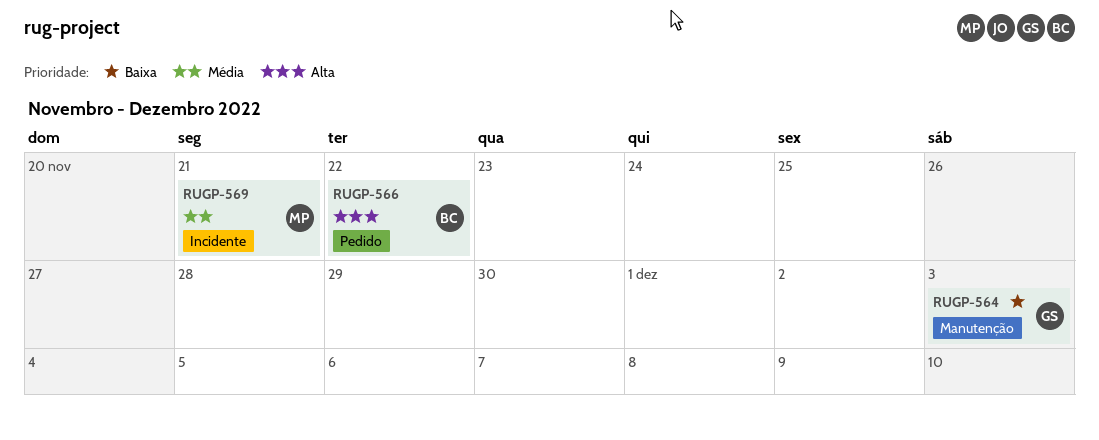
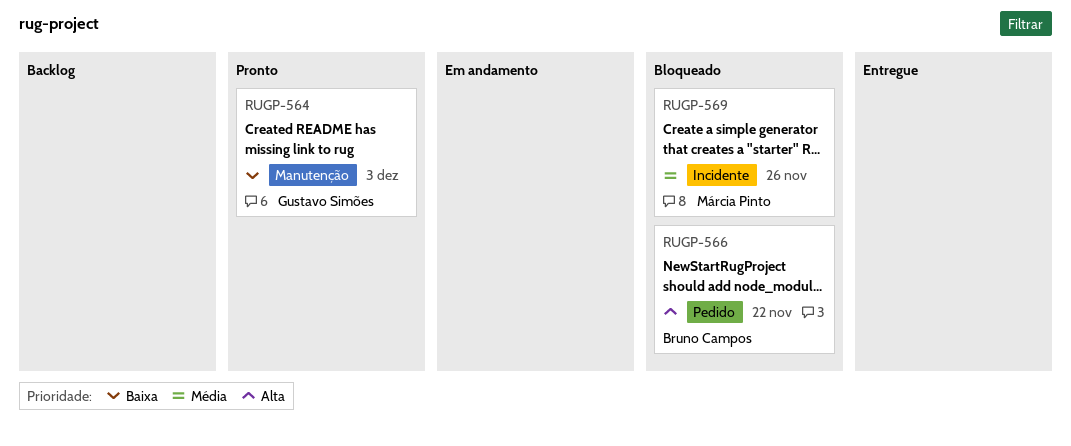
RUGP-569, due: Nov 21 -> Nov 26

